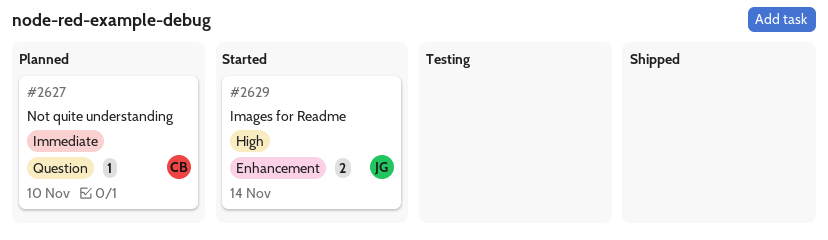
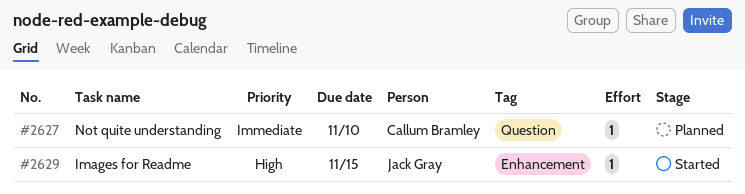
#2629, estimate: 2 -> 1
#2629, due: Nov 14 -> Nov 15

